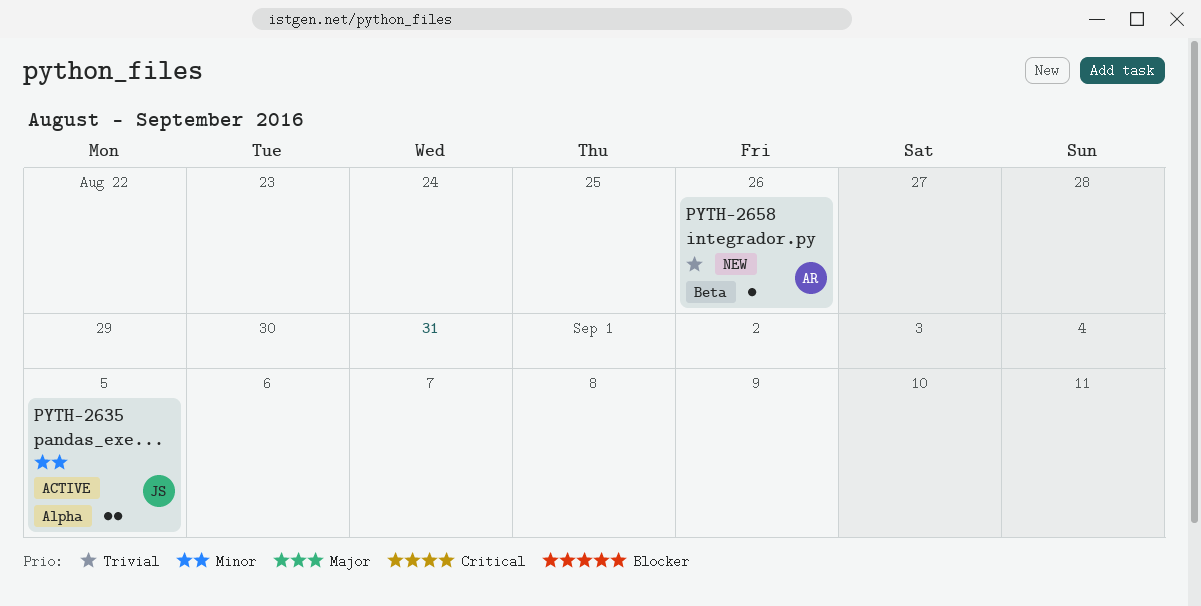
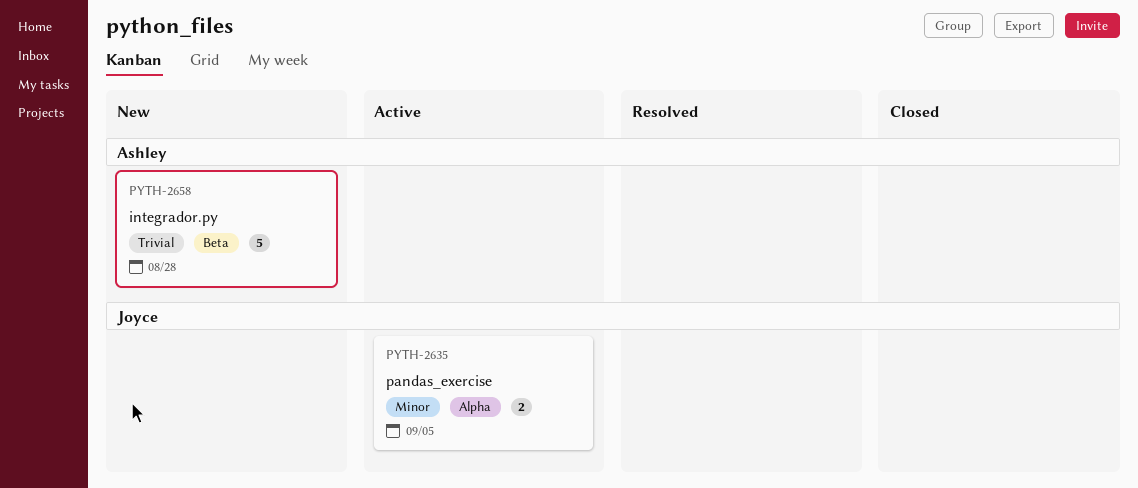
PYTH-2658, estimate: 1 -> 5
PYTH-2658, due: Aug 26 -> Aug 28

